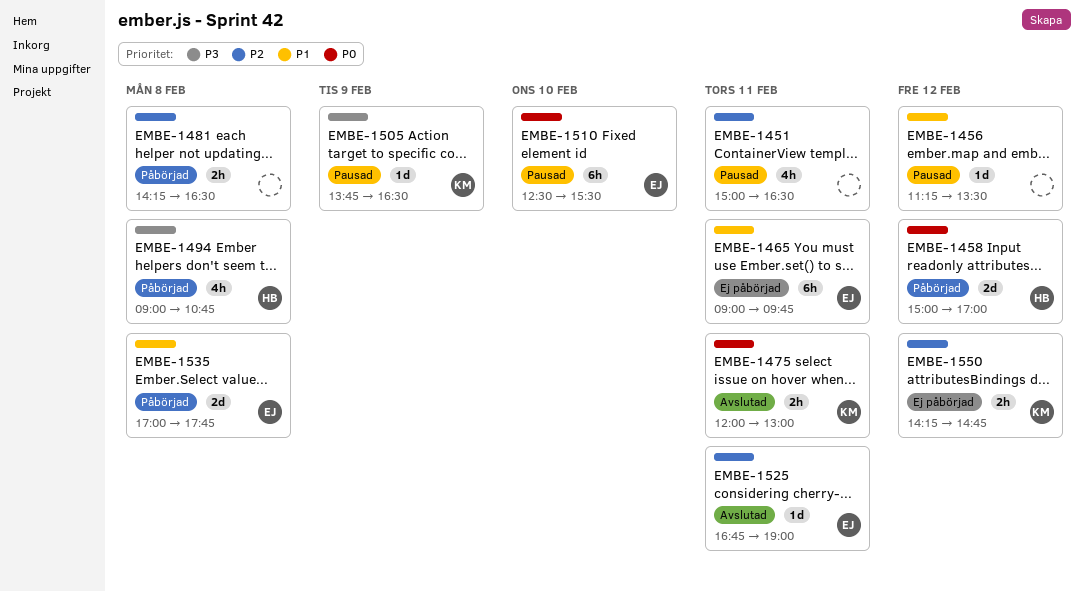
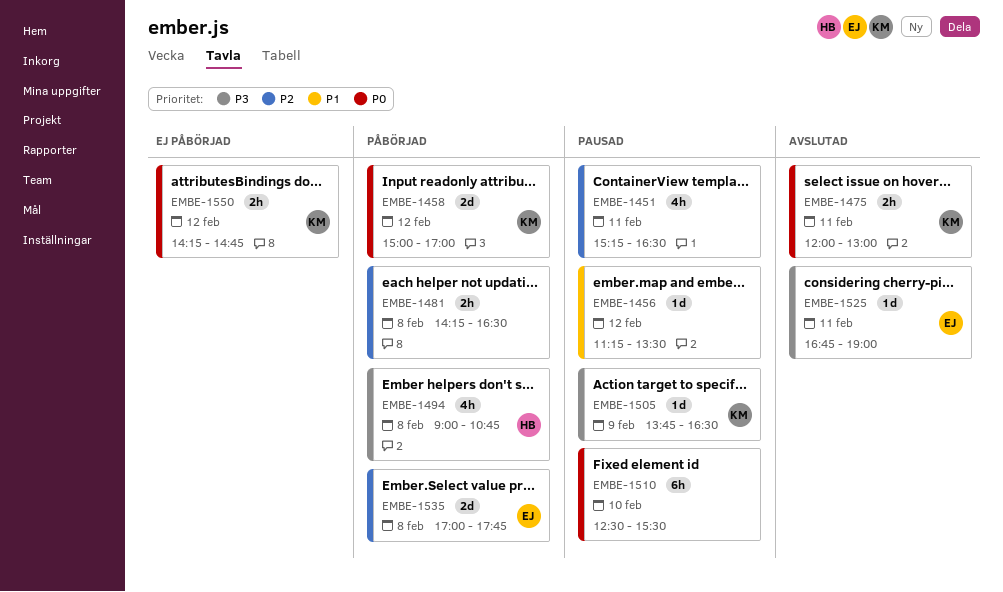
EMBE-1451, begins: 15:00 -> 15:15
EMBE-1458, owner: HB -> KM
EMBE-1465: present -> none
EMBE-1510, owner: EJ -> none
EMBE-1525, priority: P2 -> P3
EMBE-1535, priority: P1 -> P2
EMBE-1550, priority: P2 -> P0

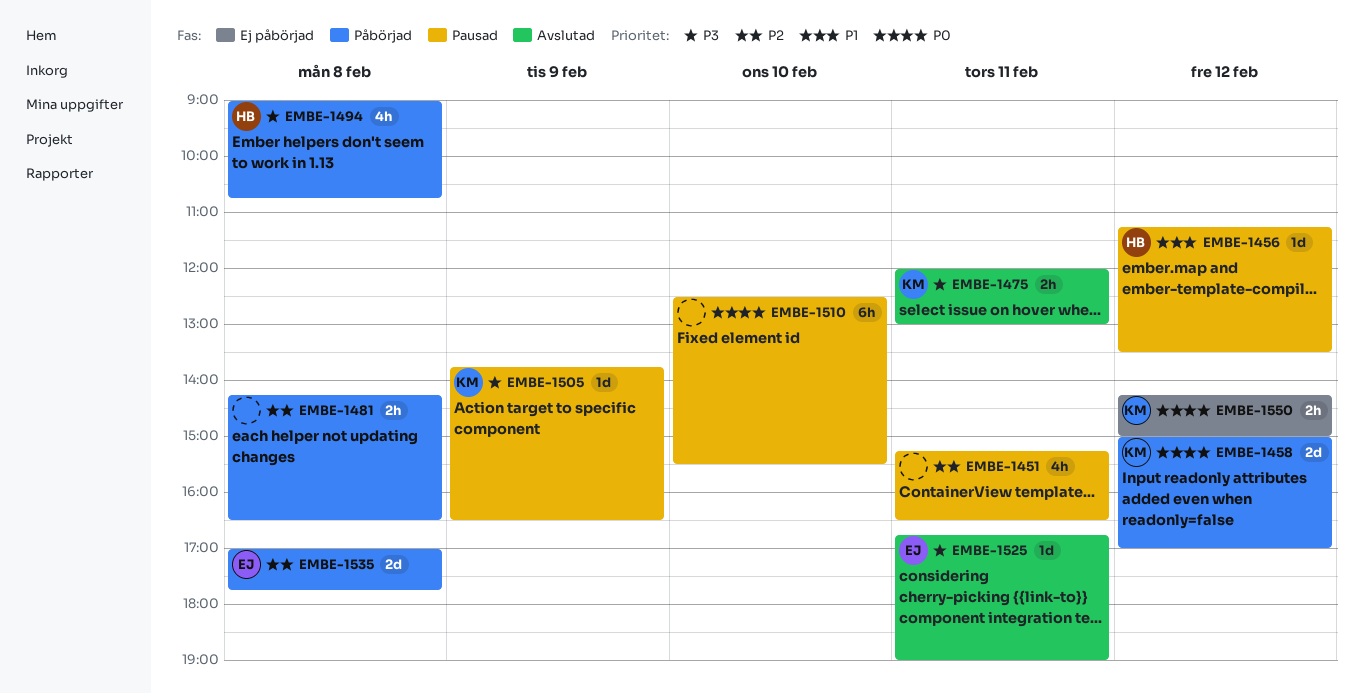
EMBE-1456, owner: none -> HB
EMBE-1475, priority: P0 -> P3
EMBE-1550, ends: 14:45 -> 15:00

